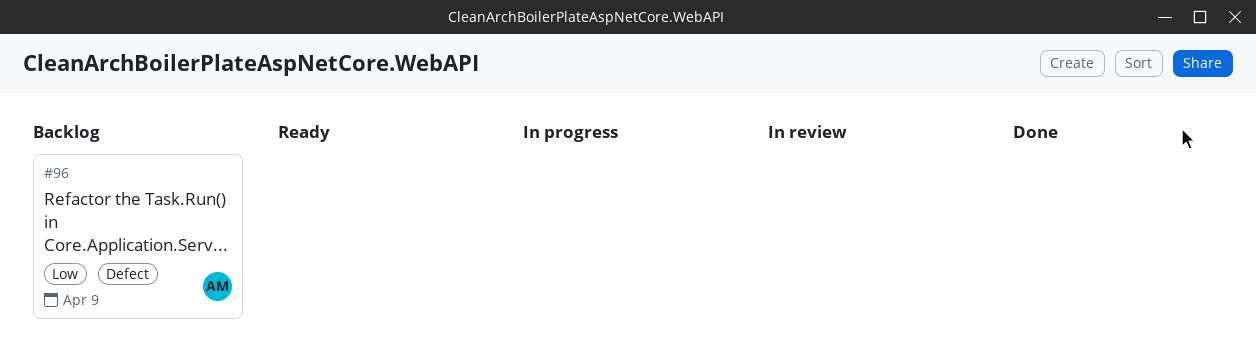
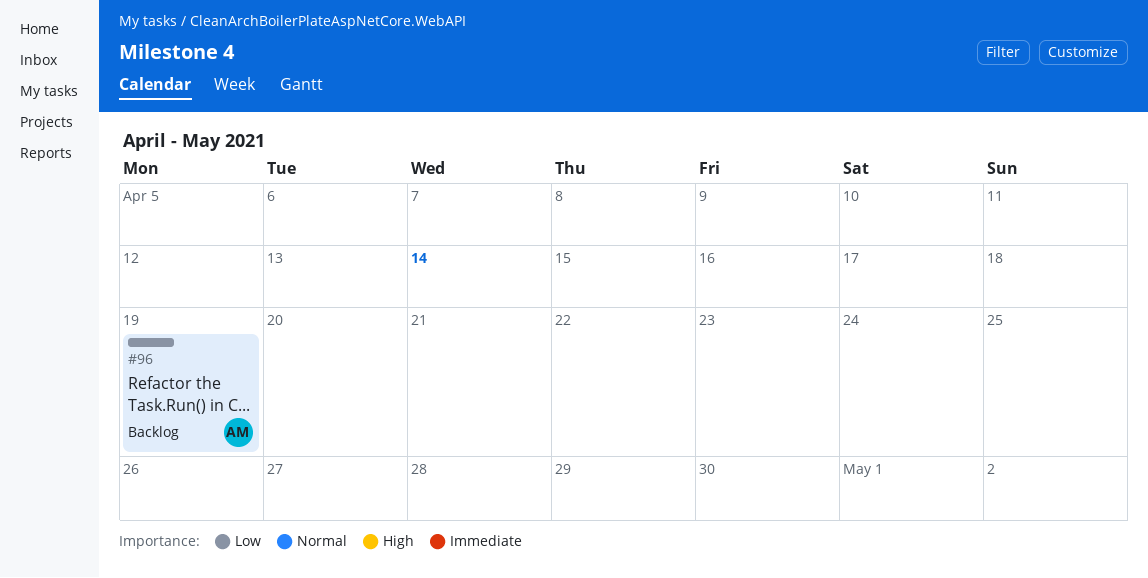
#96, due: Apr 9 -> Apr 19

